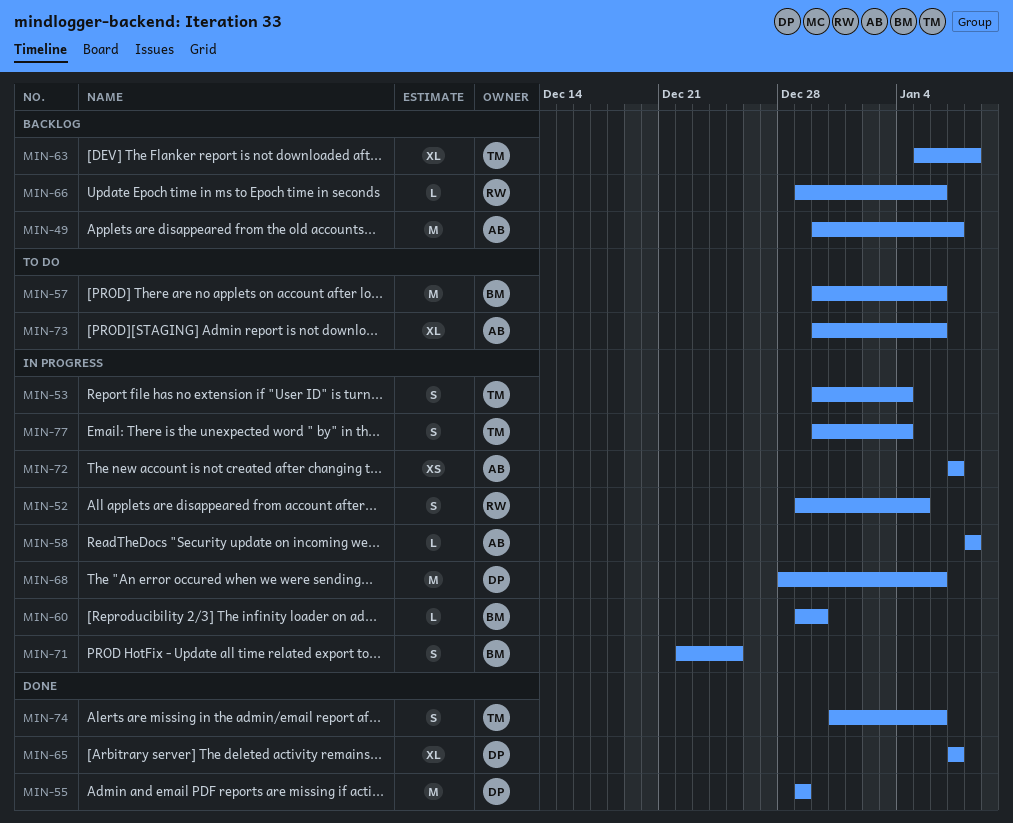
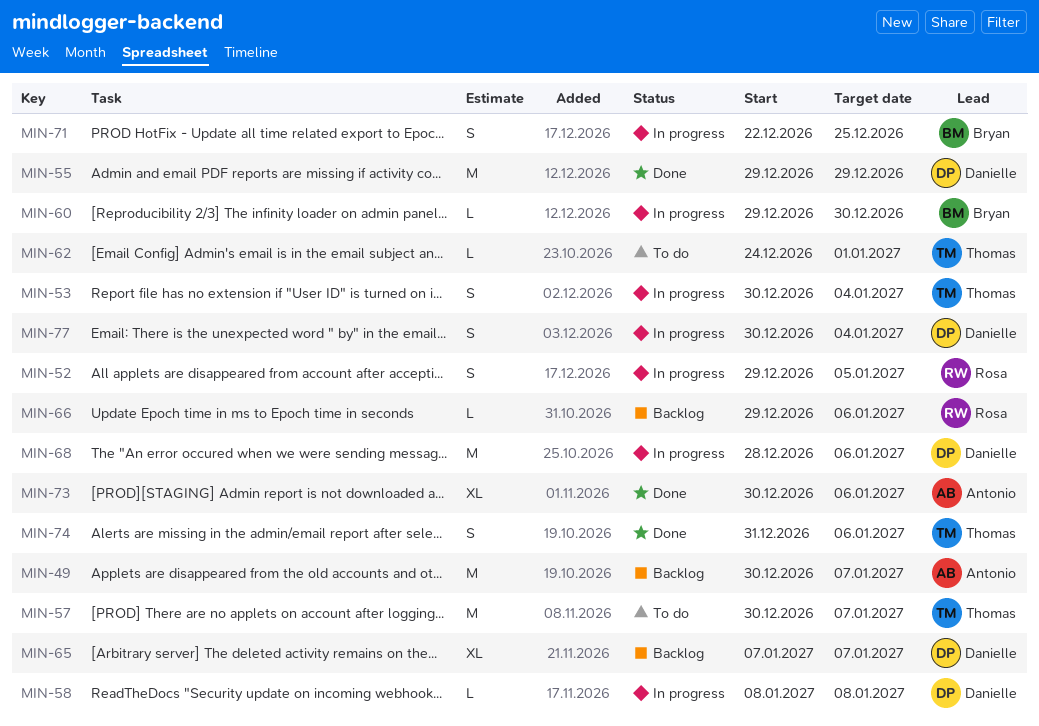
MIN-57, owner: Bryan -> Thomas
MIN-57, due: Jan 6 -> Jan 7
MIN-58, owner: Antonio -> Danielle
MIN-62: none -> present
MIN-63: present -> none
MIN-65, status: Done -> Backlog
MIN-72: present -> none
MIN-73, status: To do -> Done
MIN-77, owner: Thomas -> Danielle

